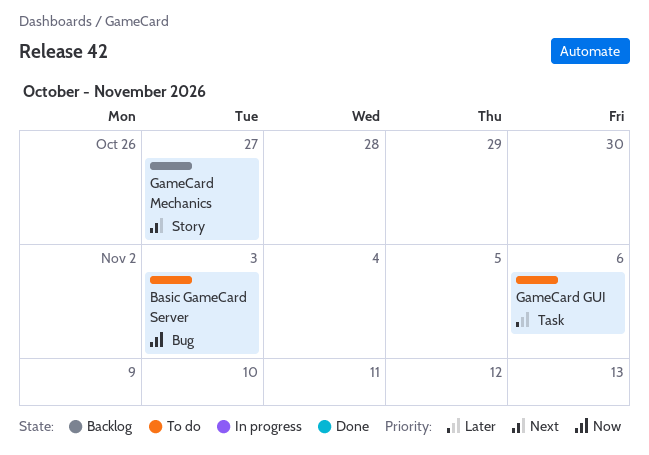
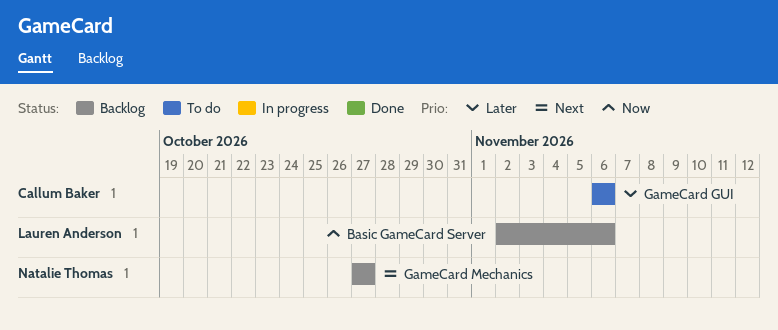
Basic GameCard Server, status: To do -> Backlog
Basic GameCard Server, due: Nov 3 -> Nov 6

